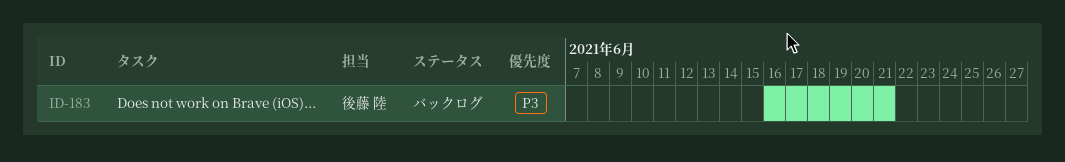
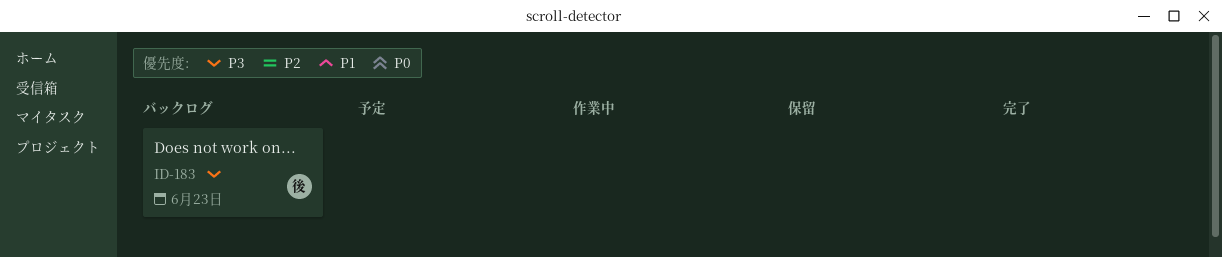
ID-183, due: Jun 21 -> Jun 23

